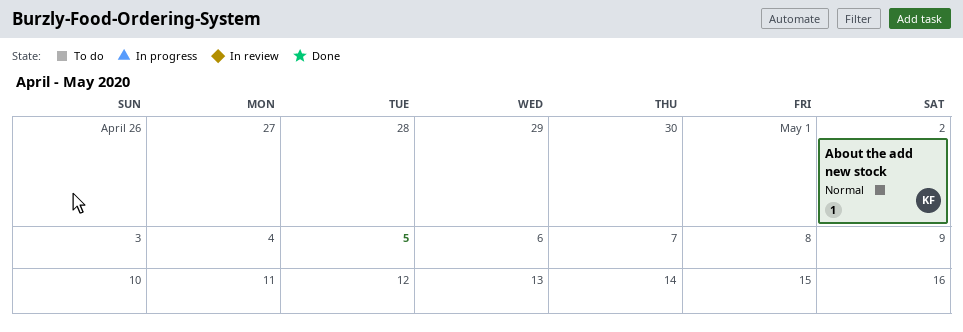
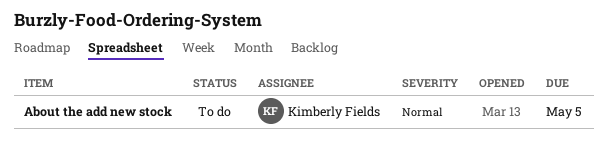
About the add new stock, due: May 2 -> May 5

